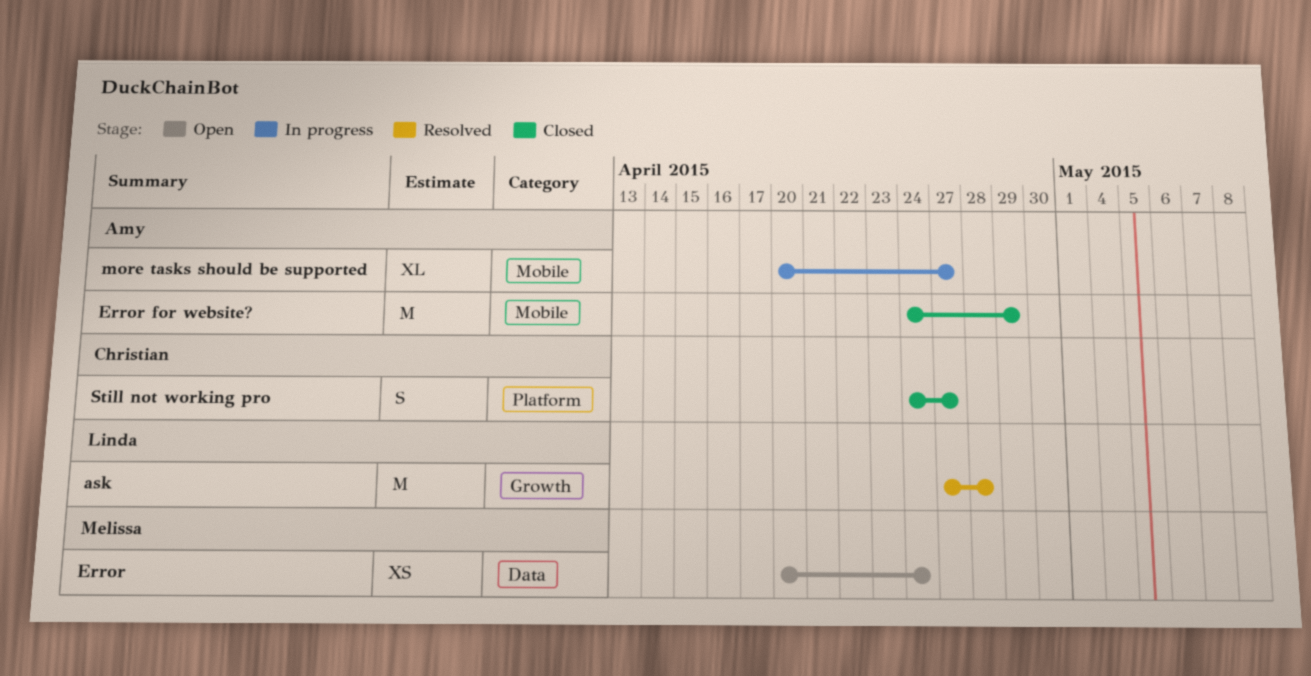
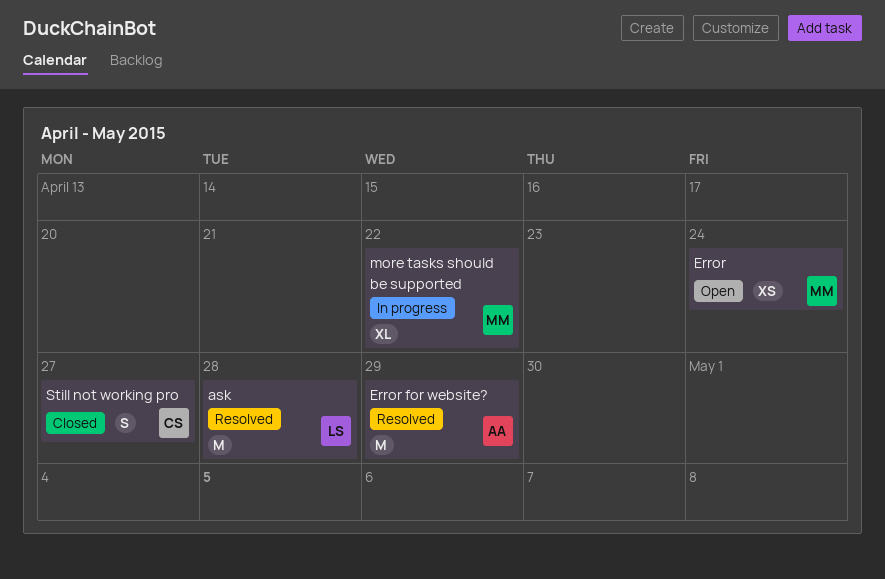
Error for website?, status: Closed -> Resolved
more tasks should be supported, owner: Amy -> Melissa
more tasks should be supported, due: Apr 27 -> Apr 22

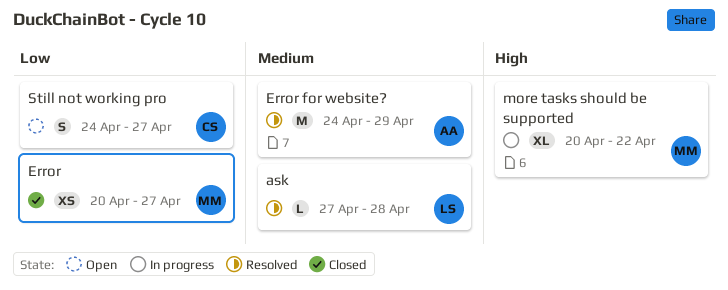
ask, estimate: M -> L
Error, status: Open -> Closed
Error, due: Apr 24 -> Apr 27
Still not working pro, status: Closed -> Open

